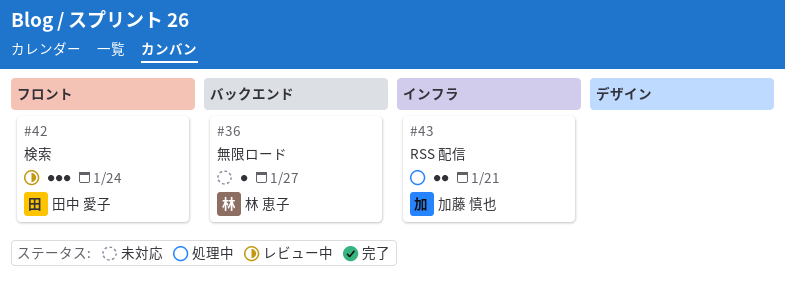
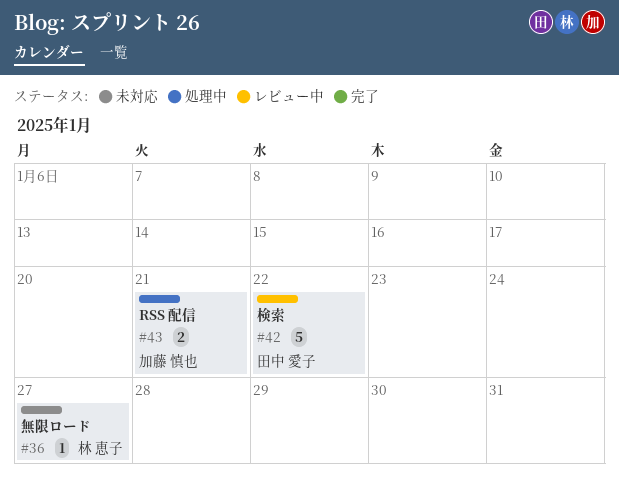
#42, estimate: 3 -> 5
#42, due: Jan 24 -> Jan 22

